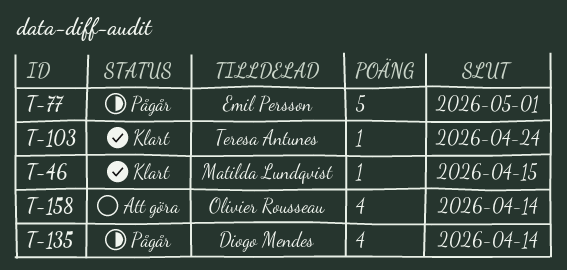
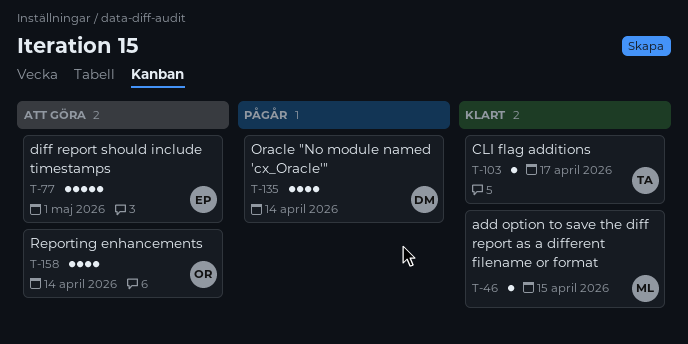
T-77, status: Pågår -> Att göra
T-103, due: Apr 24 -> Apr 17

